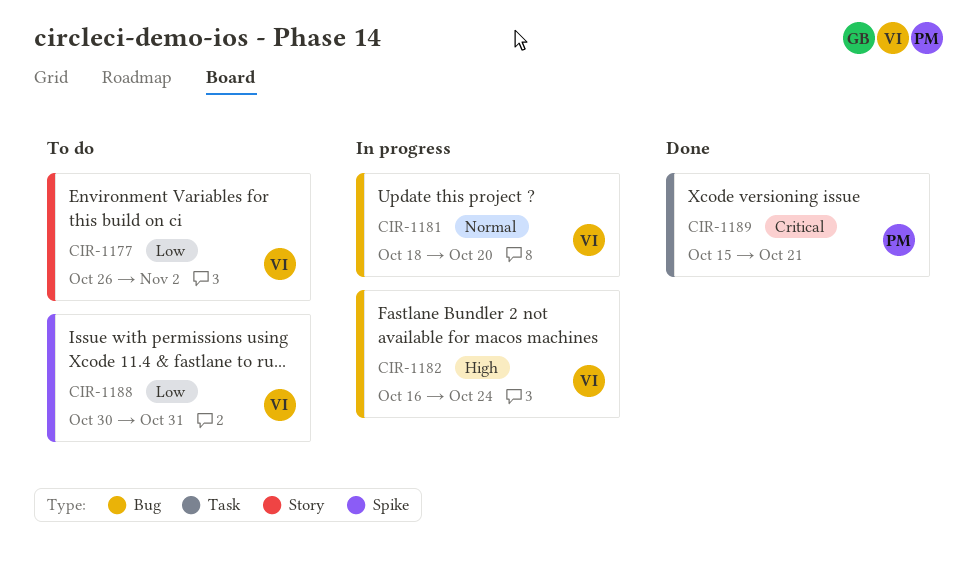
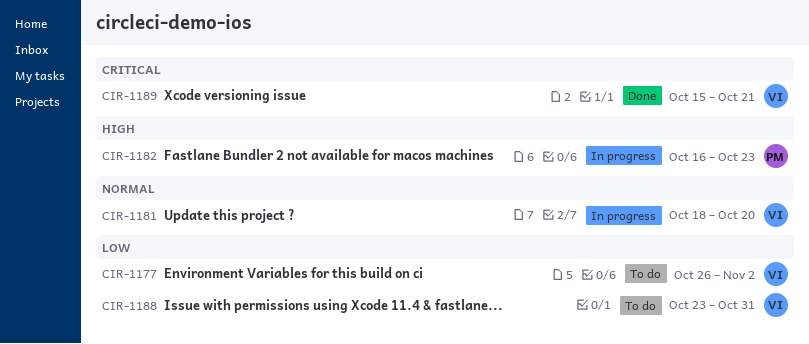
CIR-1182, owner: VI -> PM
CIR-1182, due: Oct 24 -> Oct 23
CIR-1188, start: Oct 30 -> Oct 23
CIR-1189, owner: PM -> VI

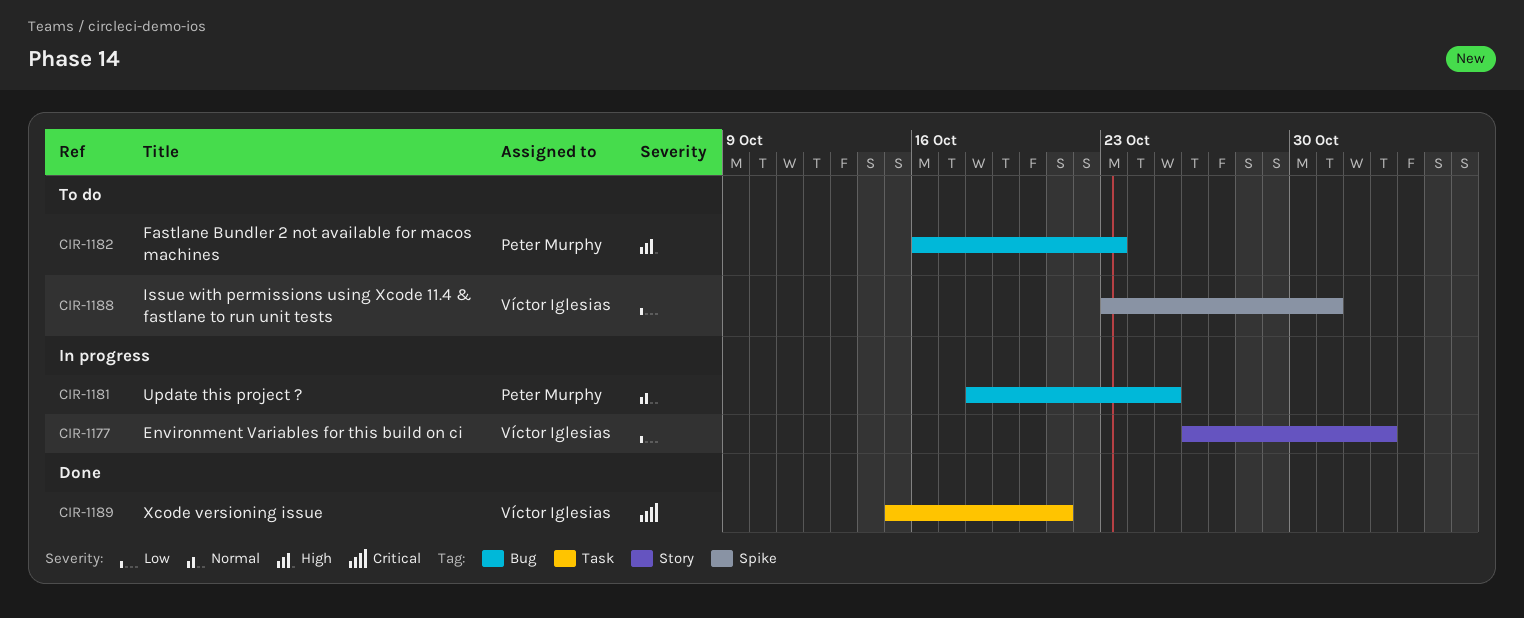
CIR-1177, status: To do -> In progress
CIR-1181, owner: Víctor Iglesias -> Peter Murphy
CIR-1181, due: Oct 20 -> Oct 25
CIR-1182, status: In progress -> To do

